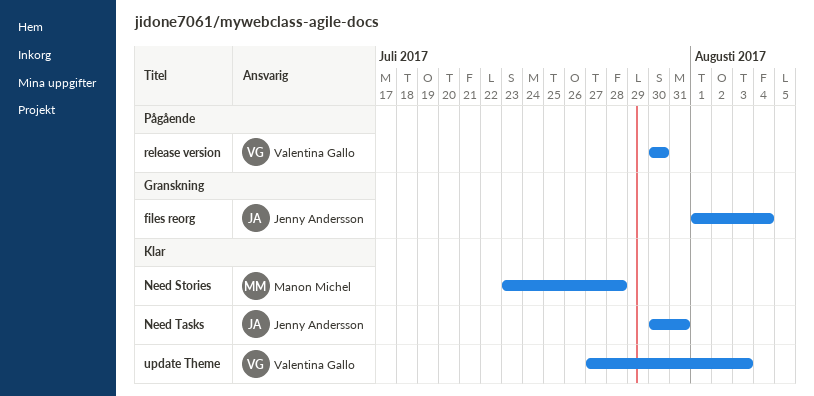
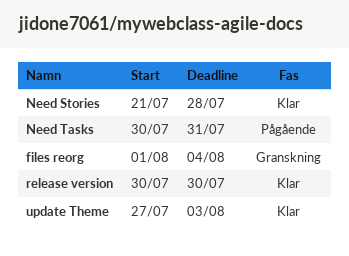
Need Stories, start: Jul 23 -> Jul 21
Need Tasks, status: Klar -> Pågående
release version, status: Pågående -> Klar

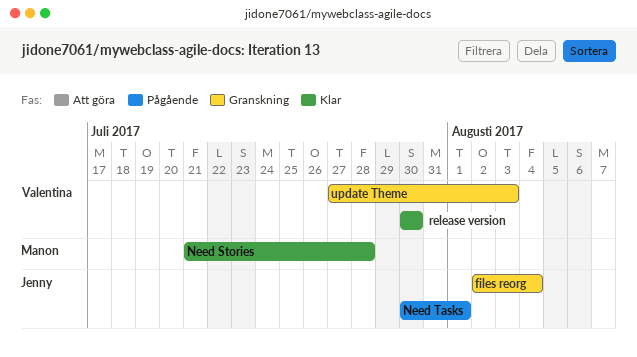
files reorg, start: Aug 1 -> Aug 2
Need Tasks, due: Jul 31 -> Aug 1
update Theme, status: Klar -> Granskning

